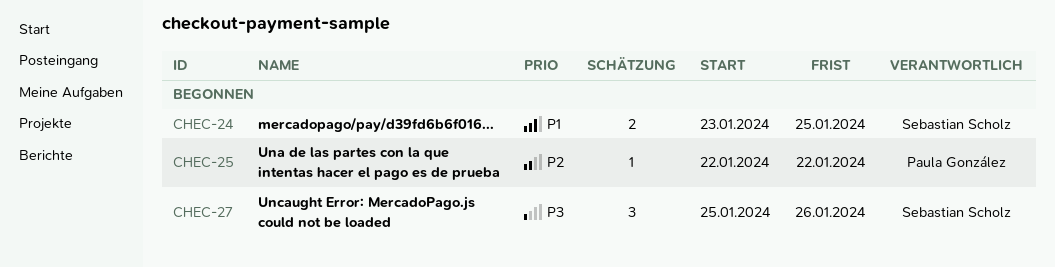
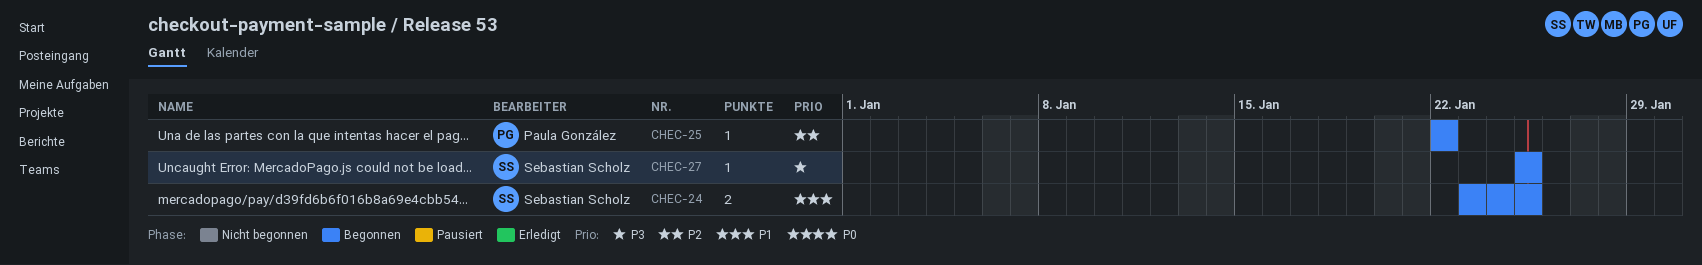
CHEC-27, estimate: 3 -> 1
CHEC-27, due: Jan 26 -> Jan 25

